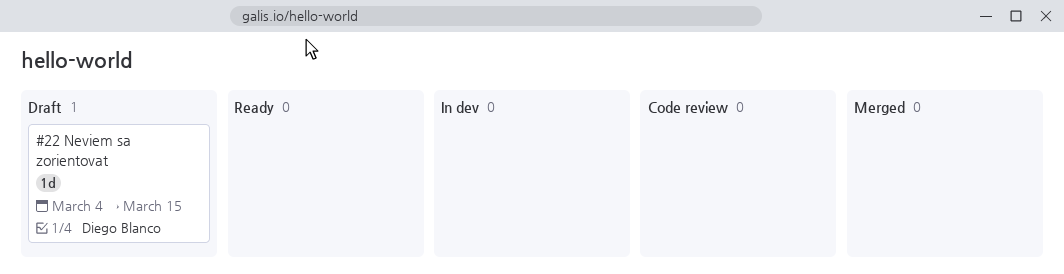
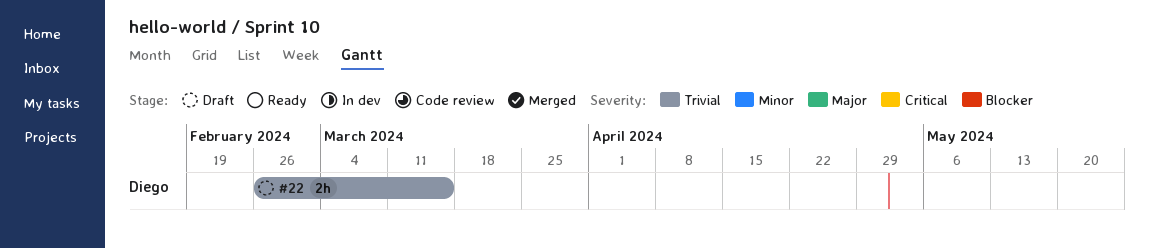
#22, estimate: 1d -> 2h
#22, start: Mar 4 -> Feb 26

